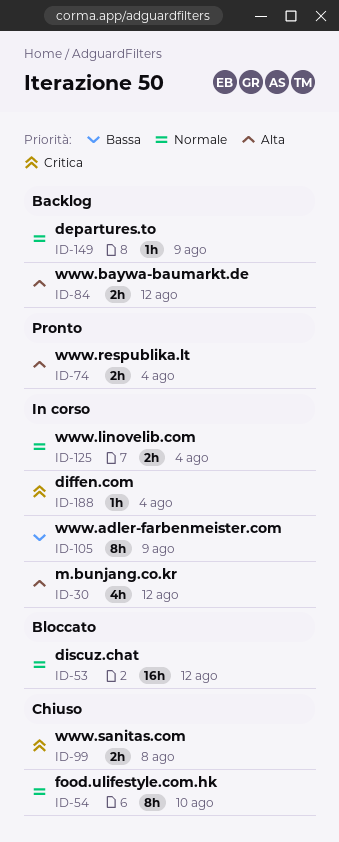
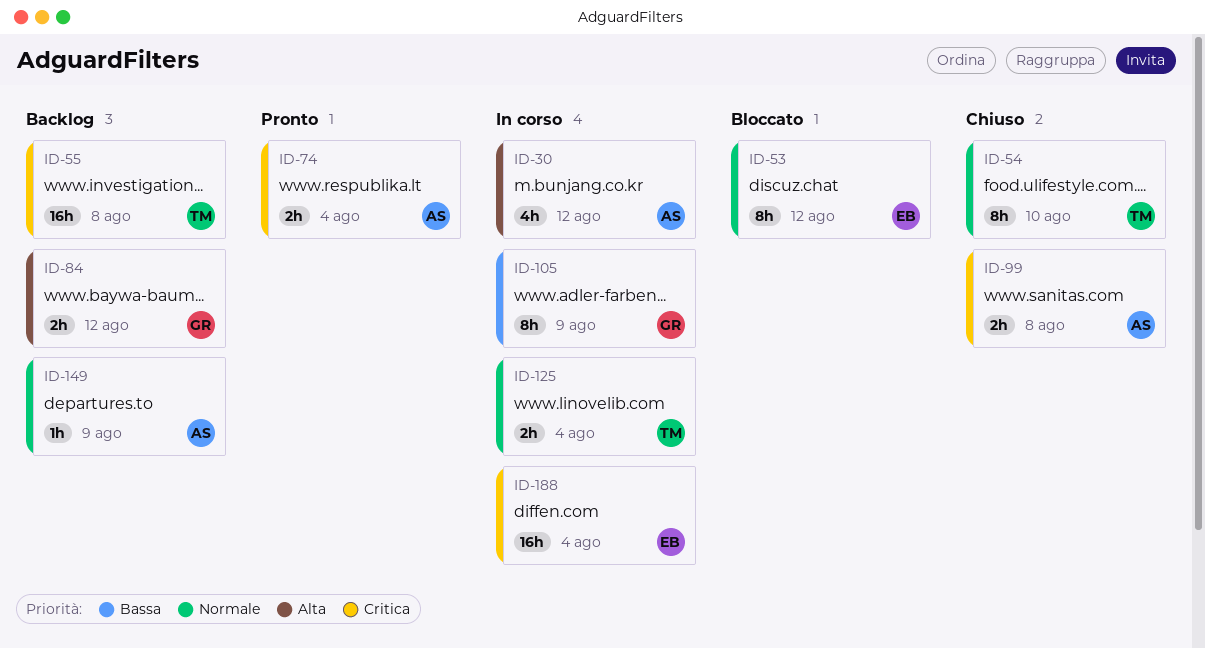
ID-53, estimate: 16h -> 8h
ID-55: none -> present
ID-74, priority: Alta -> Critica
ID-188, estimate: 1h -> 16h

